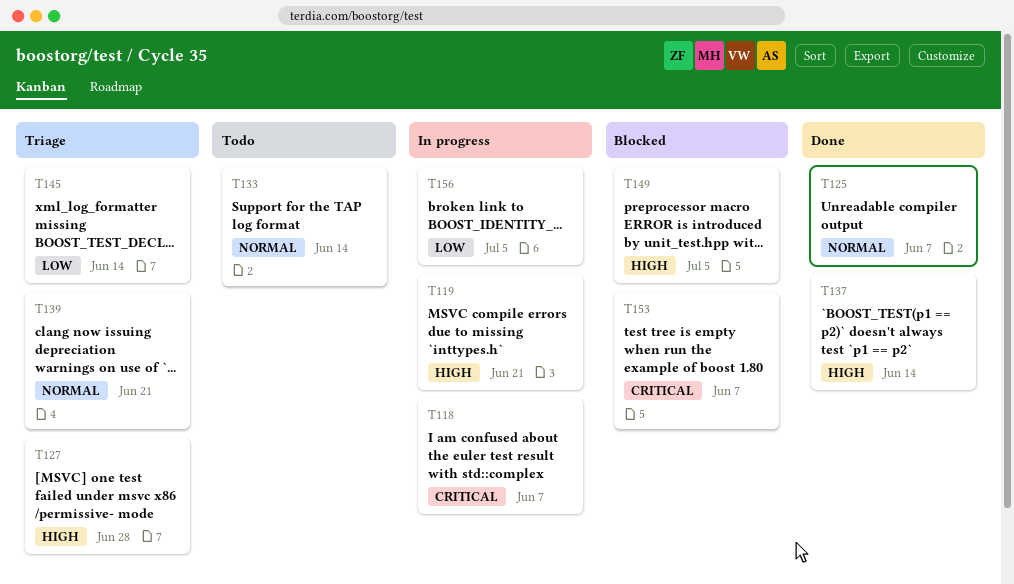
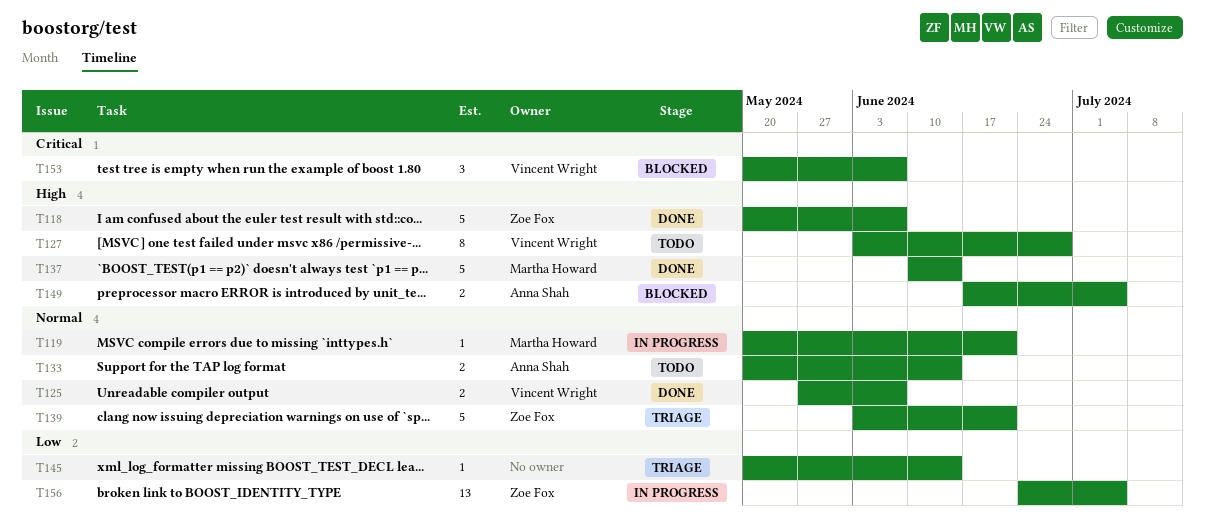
T118, status: In progress -> Done
T118, priority: Critical -> High
T119, priority: High -> Normal
T127, status: Triage -> Todo

